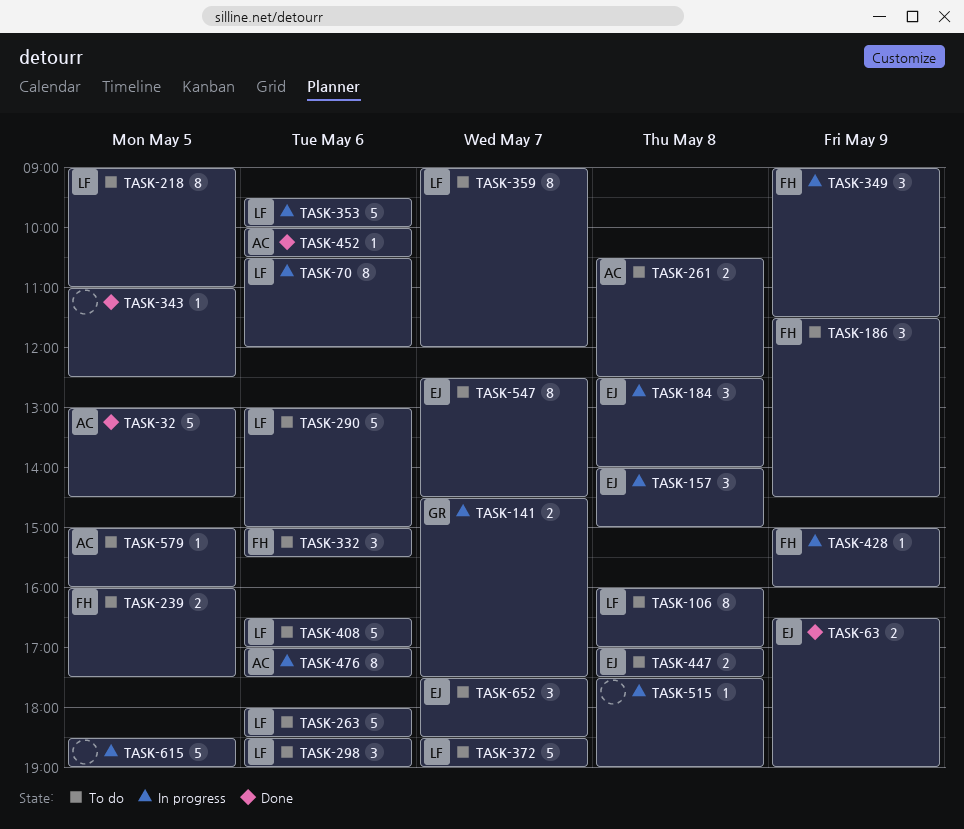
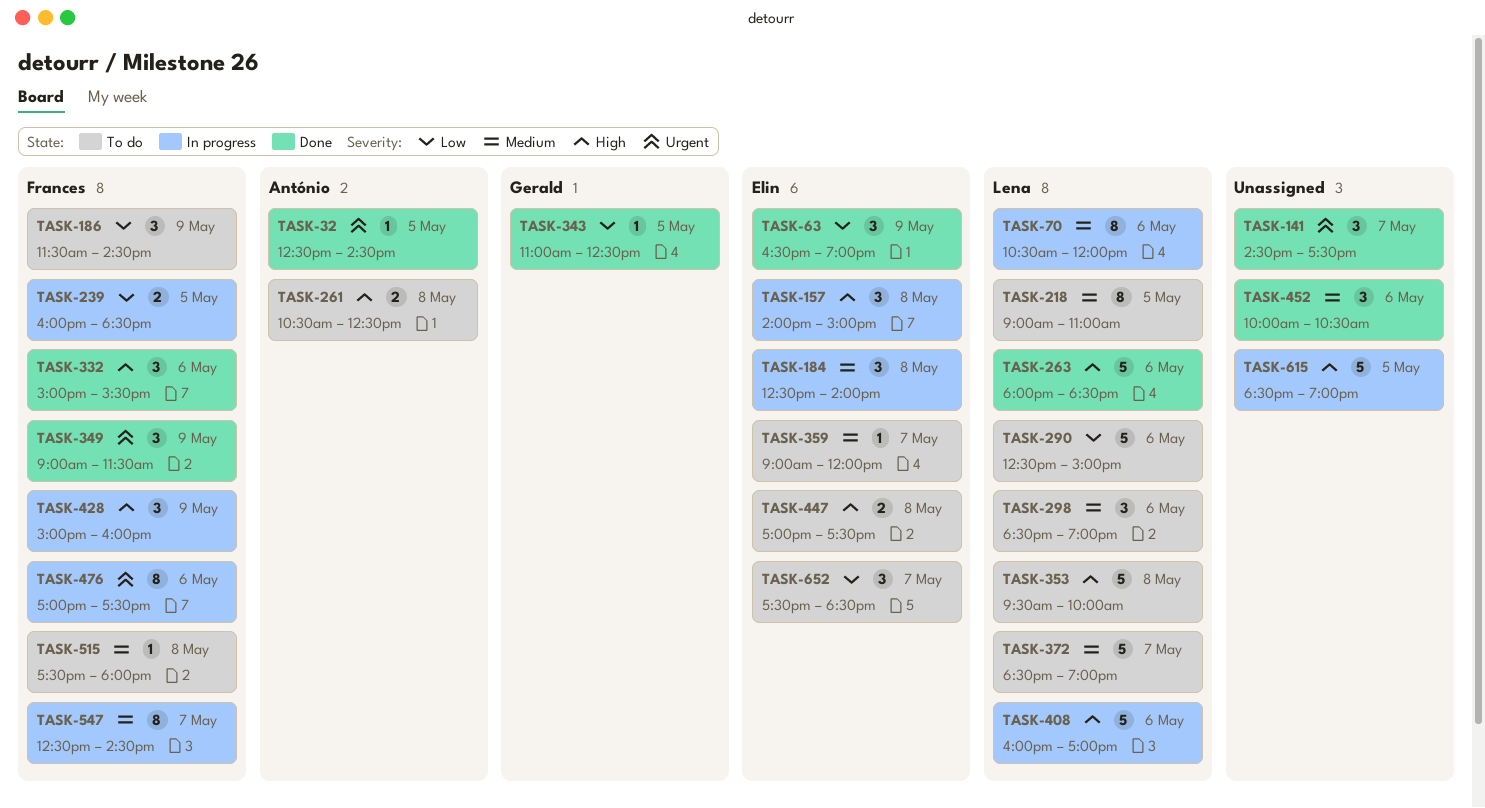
TASK-32, estimate: 5 -> 1
TASK-32, begins: 13:00 -> 12:30
TASK-63, estimate: 2 -> 3
TASK-106: present -> none
TASK-141, status: In progress -> Done
TASK-141, owner: Gerald -> none
TASK-141, estimate: 2 -> 3
TASK-239, status: To do -> In progress
TASK-239, ends: 17:30 -> 18:30
TASK-263, status: To do -> Done
TASK-290, begins: 13:00 -> 12:30
TASK-332, status: To do -> Done
TASK-343, owner: none -> Gerald
TASK-349, status: In progress -> Done
TASK-353, status: In progress -> To do
TASK-353, day: May 6 -> May 8
TASK-359, owner: Lena -> Elin
TASK-359, estimate: 8 -> 1
TASK-408, status: To do -> In progress
TASK-408, begins: 16:30 -> 16:00
TASK-428, estimate: 1 -> 3
TASK-452, owner: António -> none
TASK-452, estimate: 1 -> 3
TASK-476, owner: António -> Frances
TASK-515, status: In progress -> To do
TASK-515, owner: none -> Frances
TASK-515, ends: 19:00 -> 18:00
TASK-547, status: To do -> In progress
TASK-547, owner: Elin -> Frances
TASK-579: present -> none

